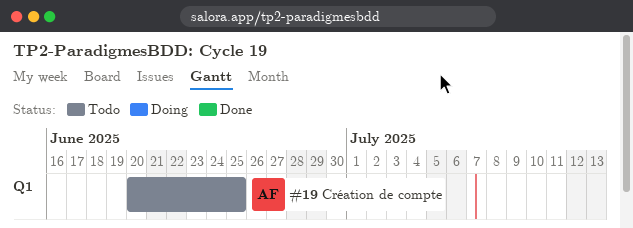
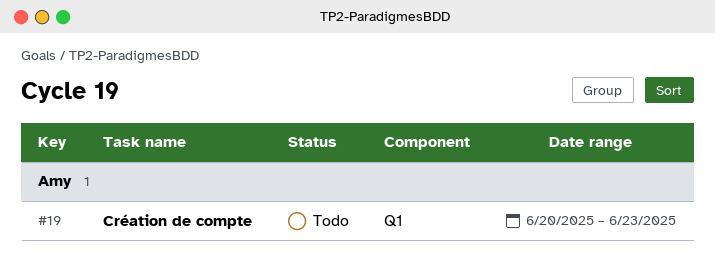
#19, due: Jun 25 -> Jun 23

